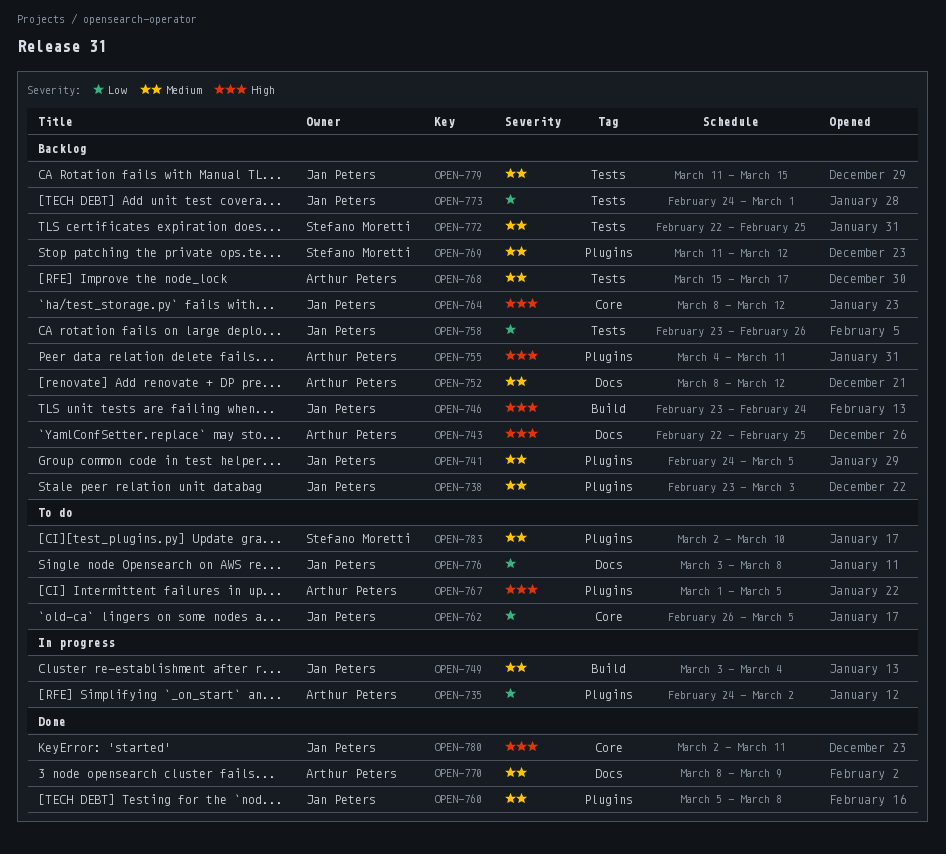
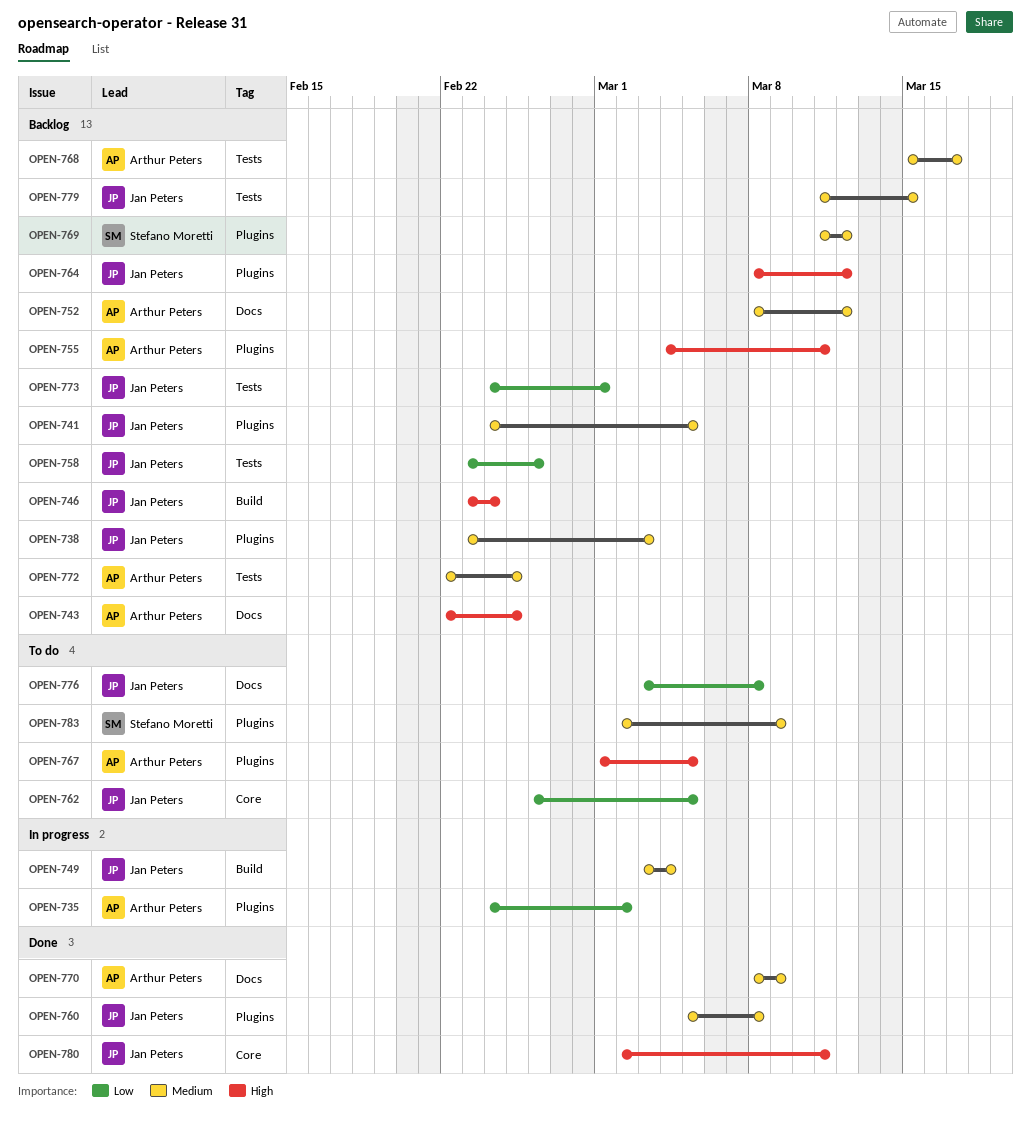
OPEN-764, label: Core -> Plugins
OPEN-772, owner: Stefano Moretti -> Arthur Peters
OPEN-783, due: Mar 10 -> Mar 9

